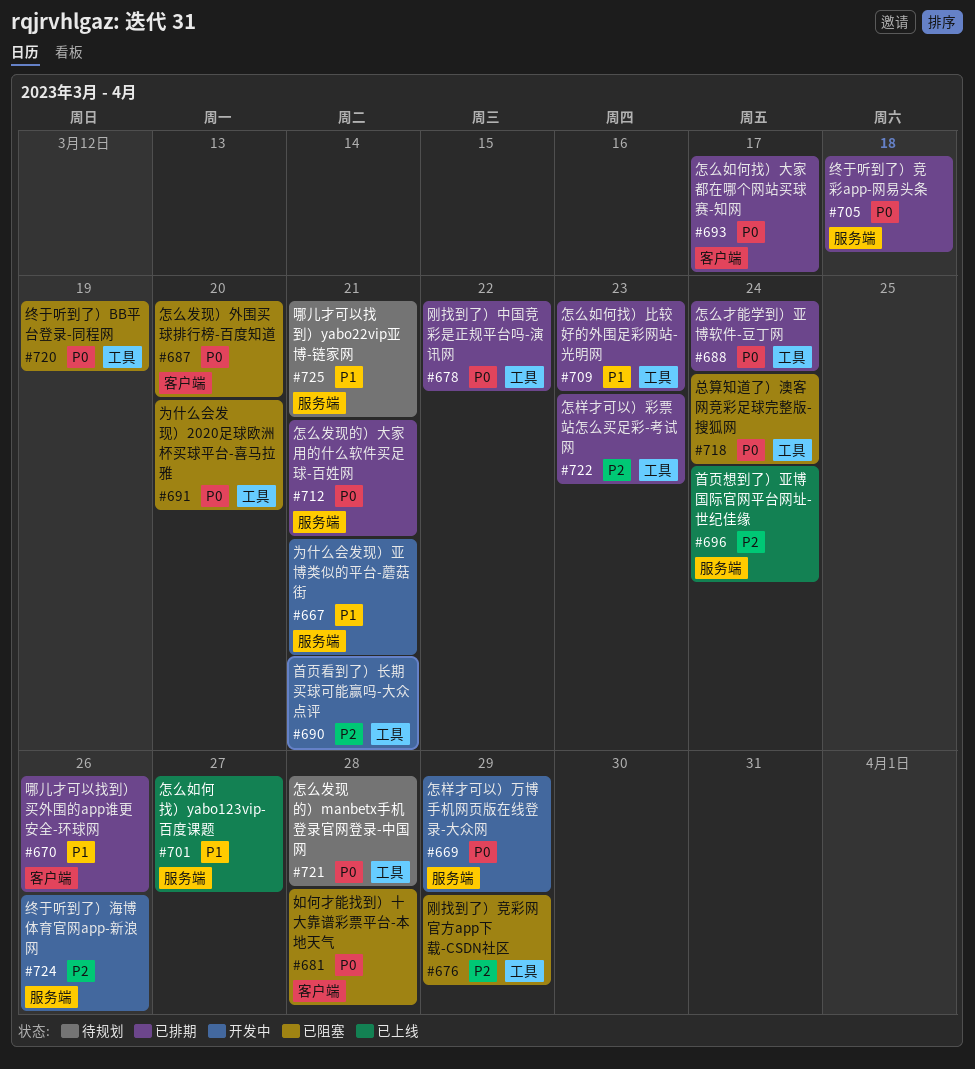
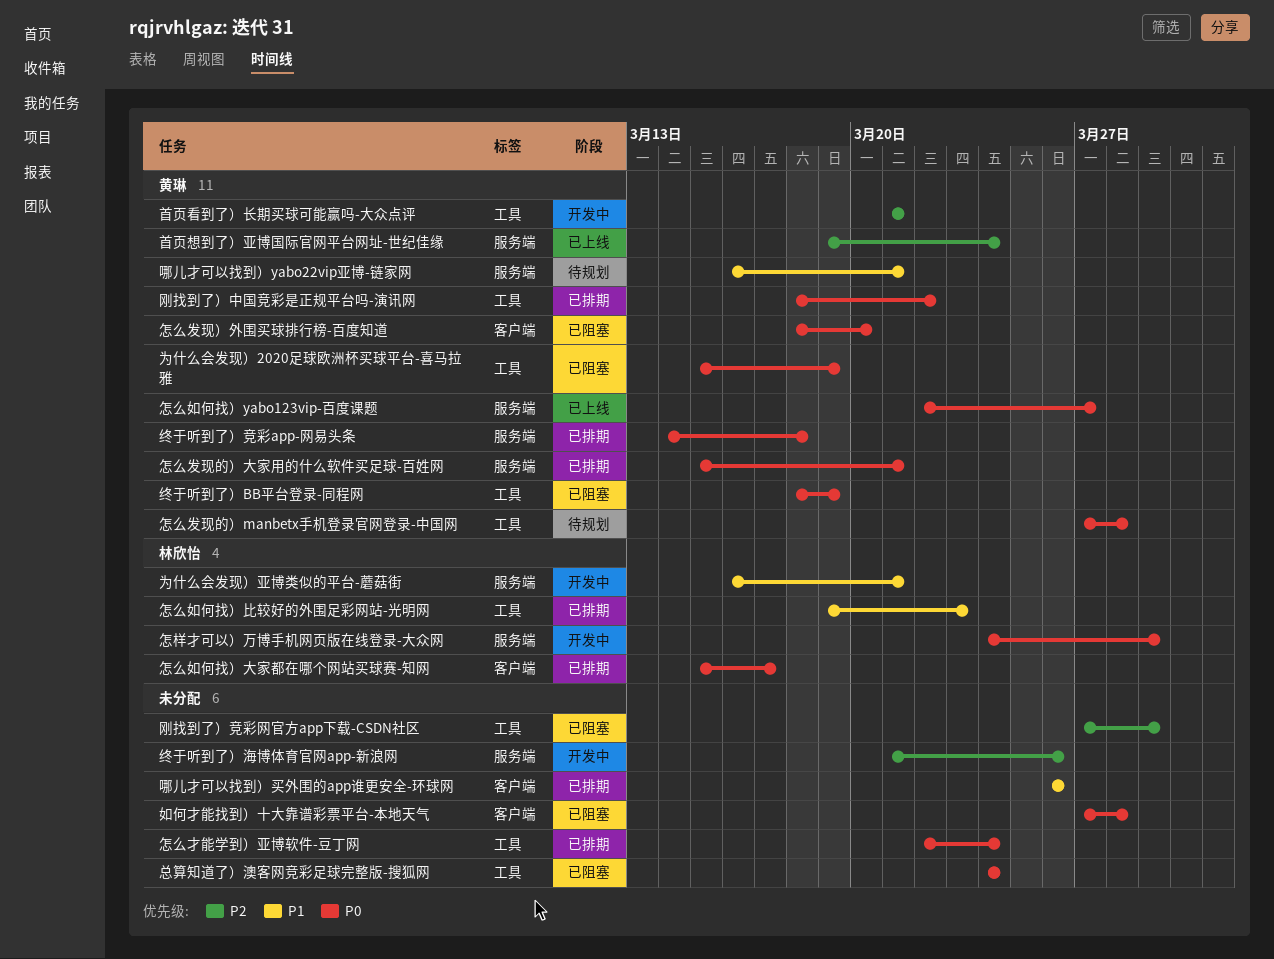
为什么会发现）2020足球欧洲杯买球平台-喜马拉雅, due: Mar 20 -> Mar 19
怎么如何找）yabo123vip-百度课题, priority: P1 -> P0
怎样才可以）彩票站怎么买足彩-考试网: present -> none

